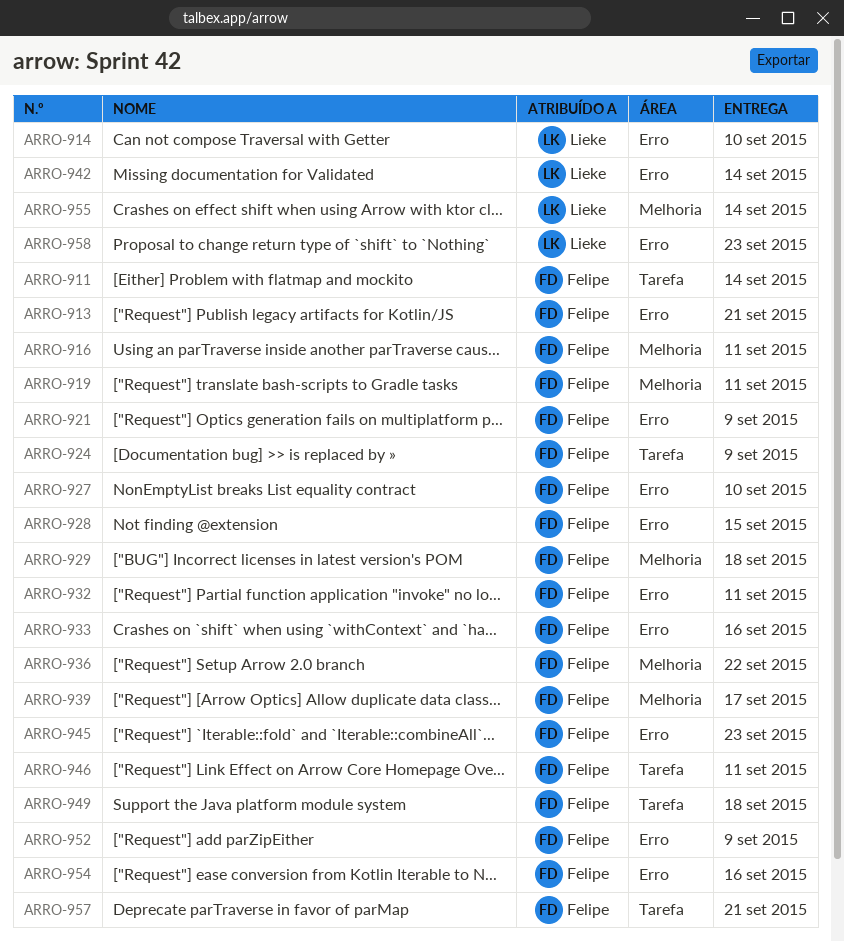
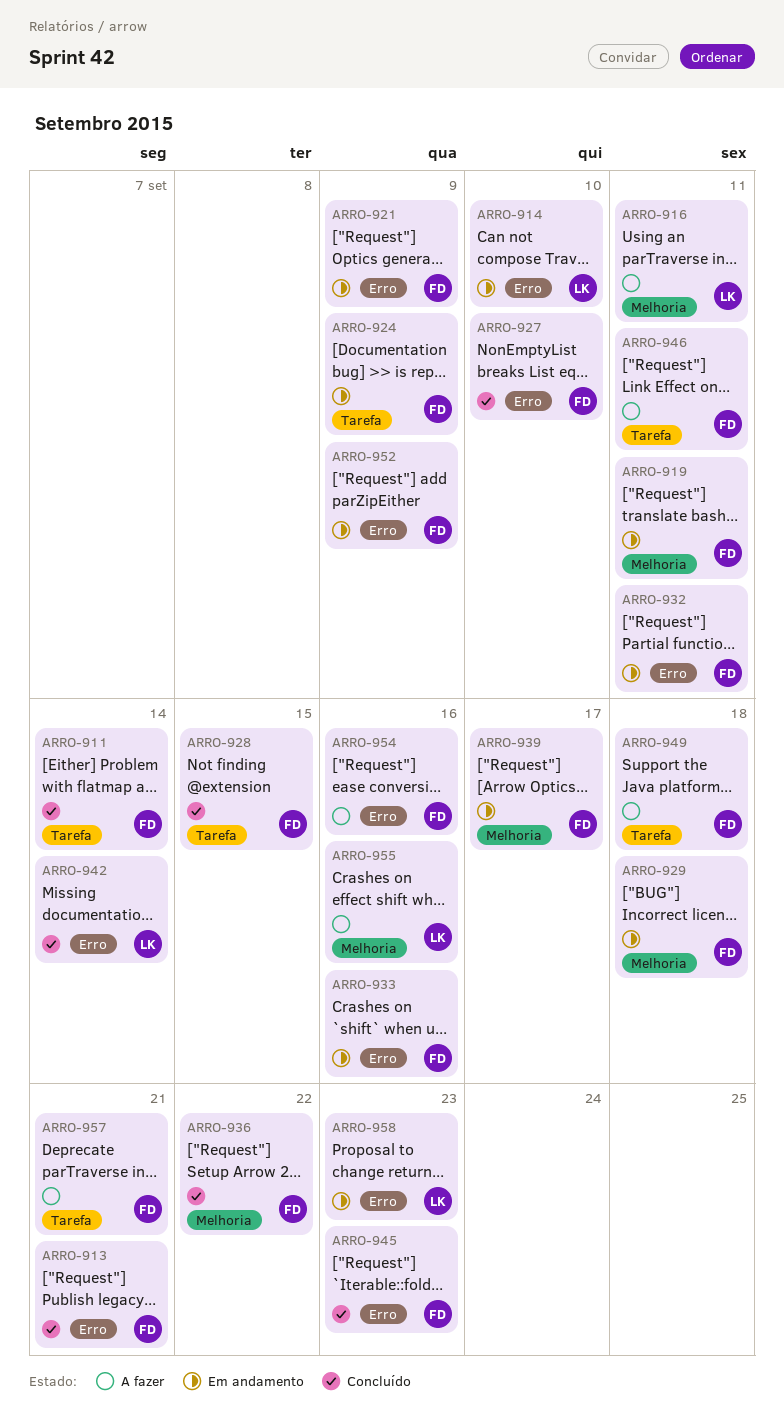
ARRO-916, owner: Felipe -> Lieke
ARRO-928, label: Erro -> Tarefa
ARRO-955, due: Sep 14 -> Sep 16

